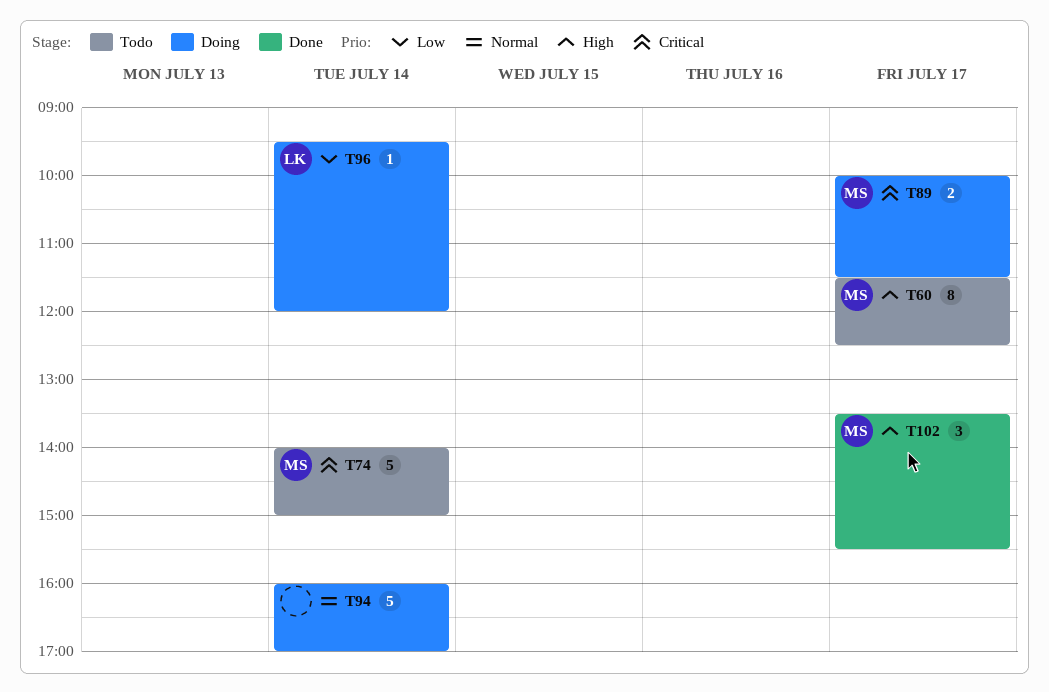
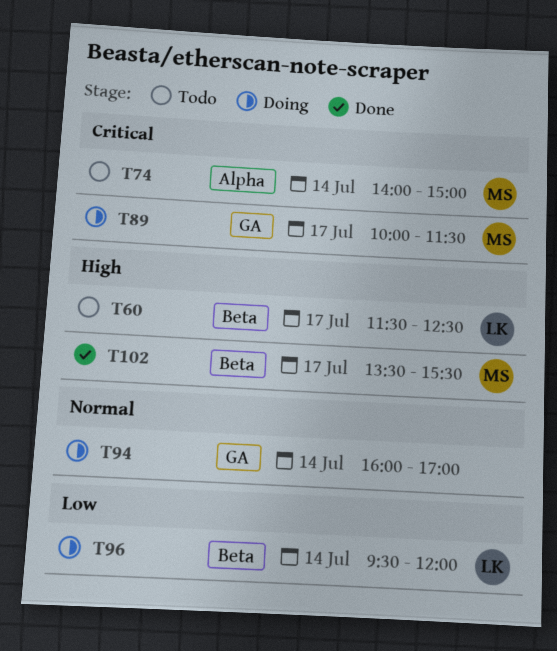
T60, owner: MS -> LK

